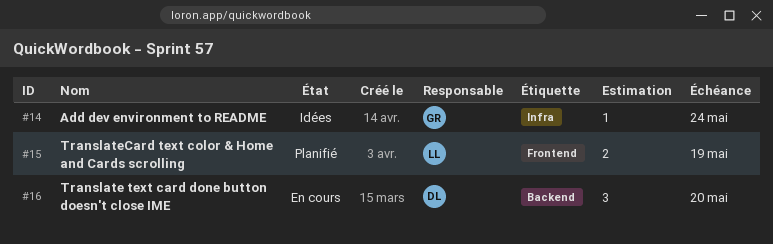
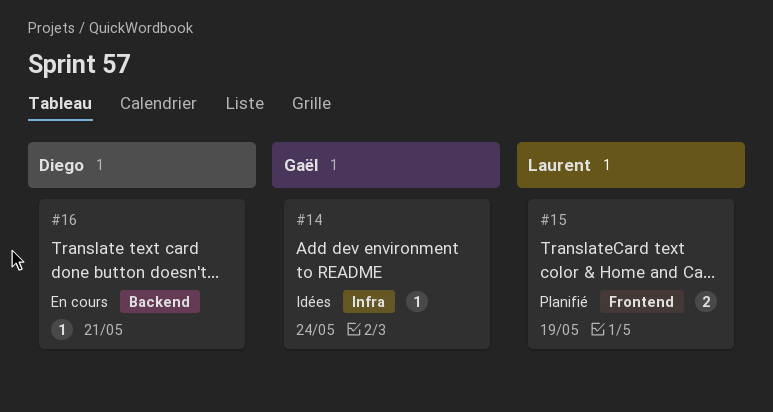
#16, estimate: 3 -> 1
#16, due: May 20 -> May 21

